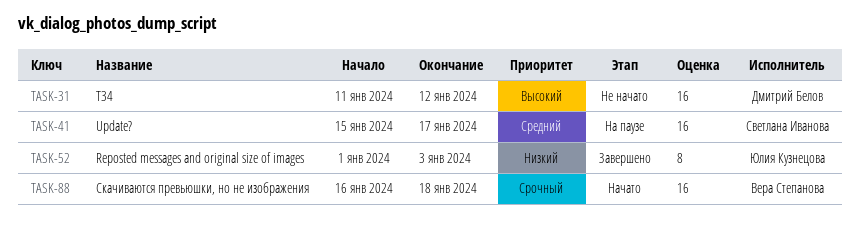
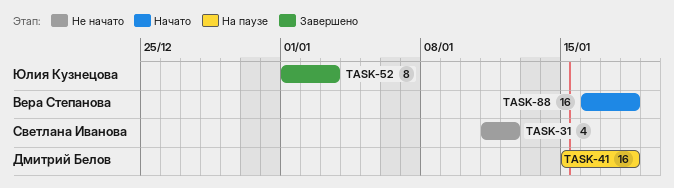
TASK-31, owner: Дмитрий Белов -> Светлана Иванова
TASK-31, estimate: 16 -> 4
TASK-41, owner: Светлана Иванова -> Дмитрий Белов
TASK-41, due: Jan 17 -> Jan 18

